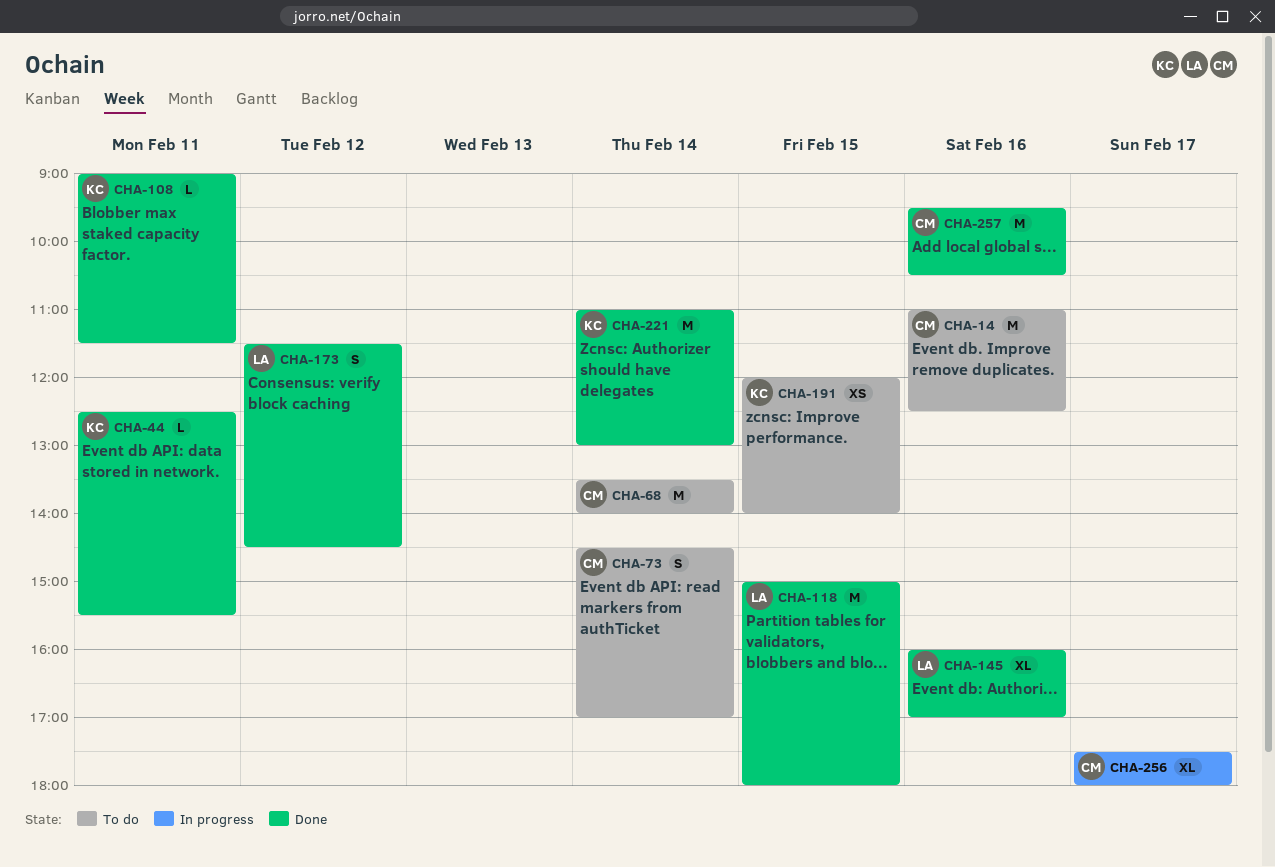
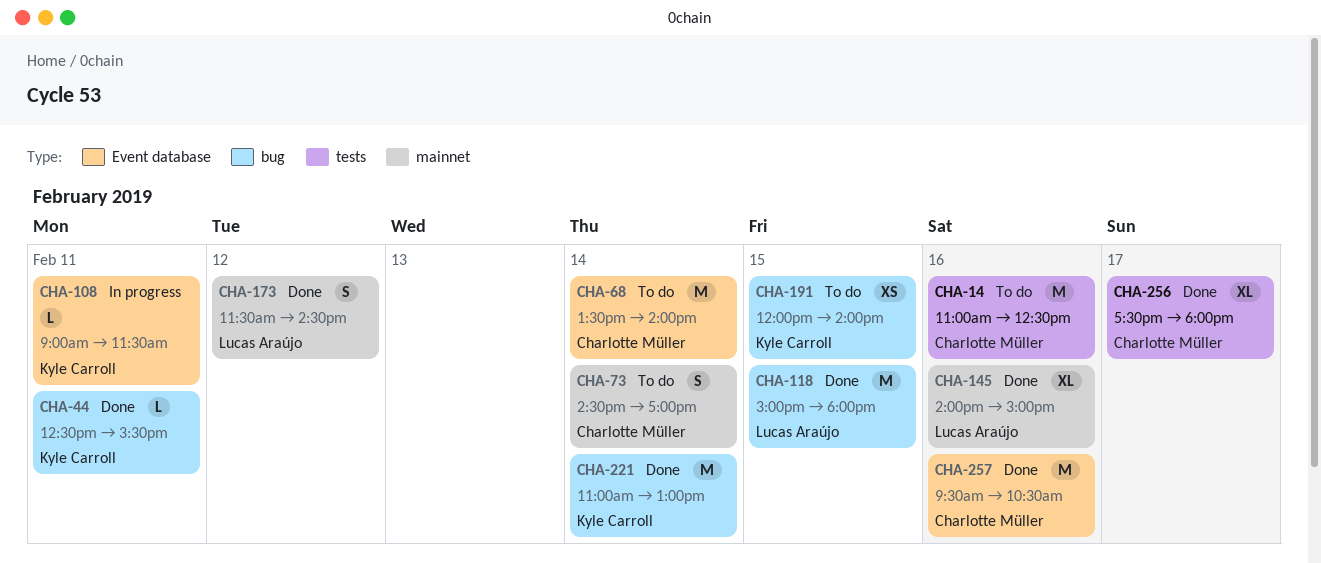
CHA-108, status: Done -> In progress
CHA-145, begins: 16:00 -> 14:00
CHA-145, ends: 17:00 -> 15:00
CHA-256, status: In progress -> Done

